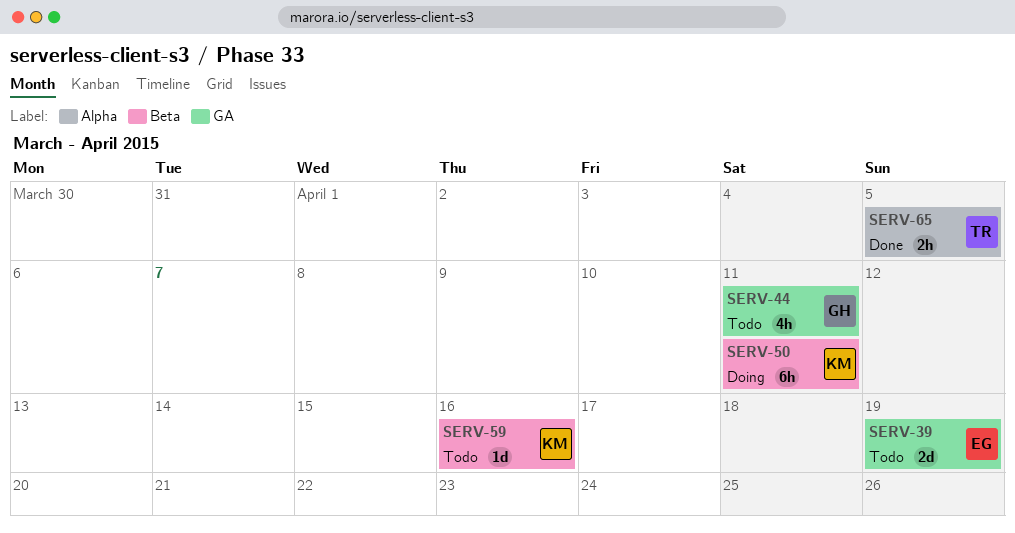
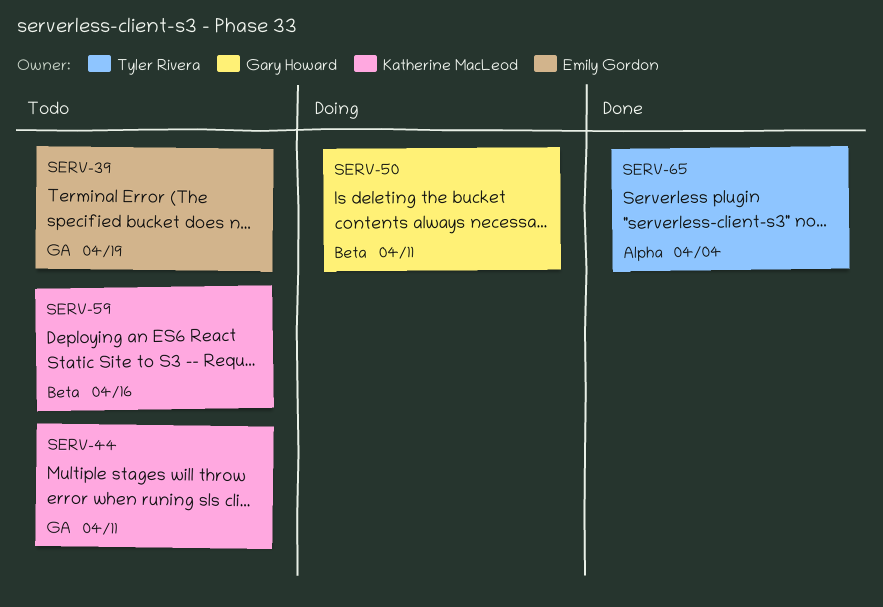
SERV-44, owner: Gary Howard -> Katherine MacLeod
SERV-50, owner: Katherine MacLeod -> Gary Howard
SERV-65, due: Apr 5 -> Apr 4

